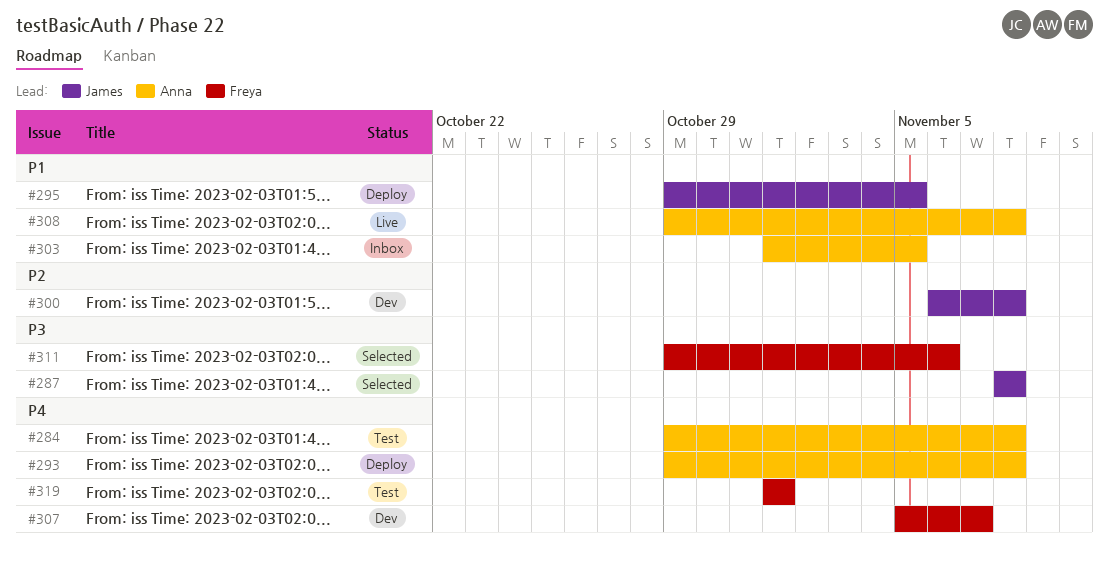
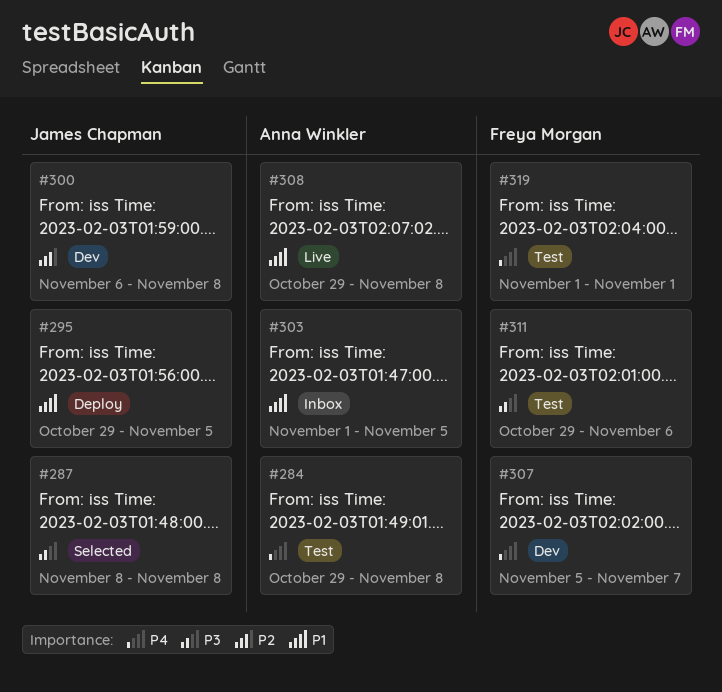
#293: present -> none
#311, status: Selected -> Test

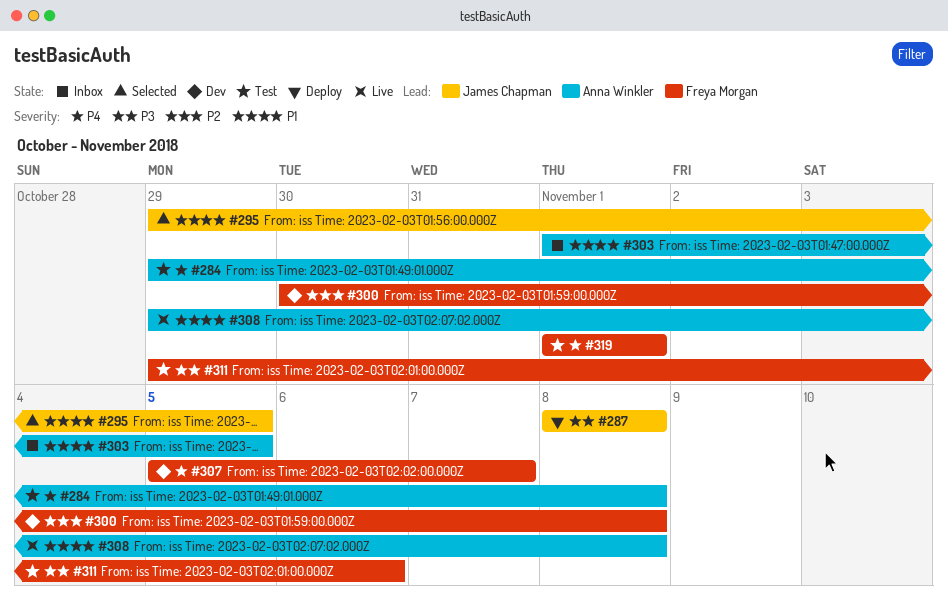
#287, status: Selected -> Deploy
#295, status: Deploy -> Selected
#300, owner: James Chapman -> Freya Morgan
#300, start: Nov 6 -> Oct 30

